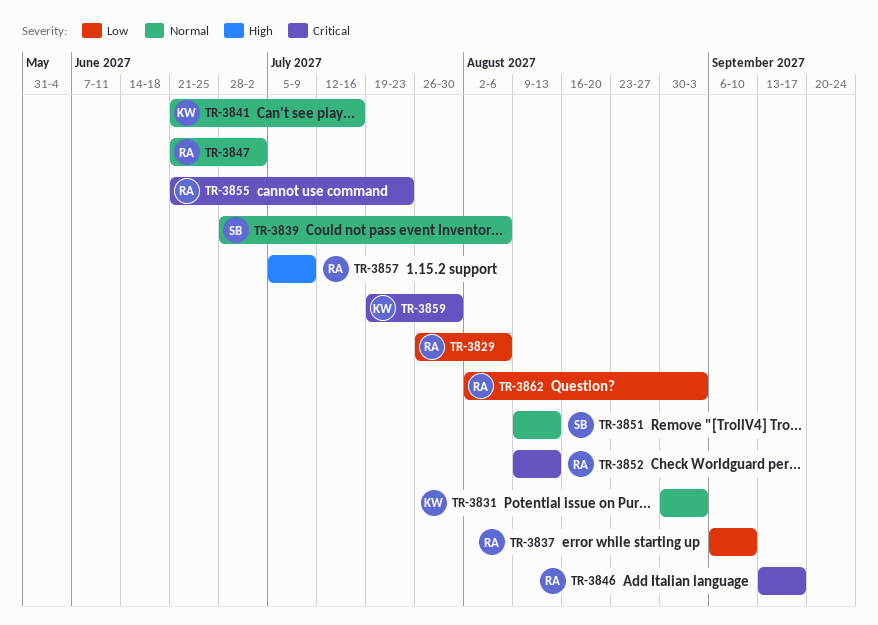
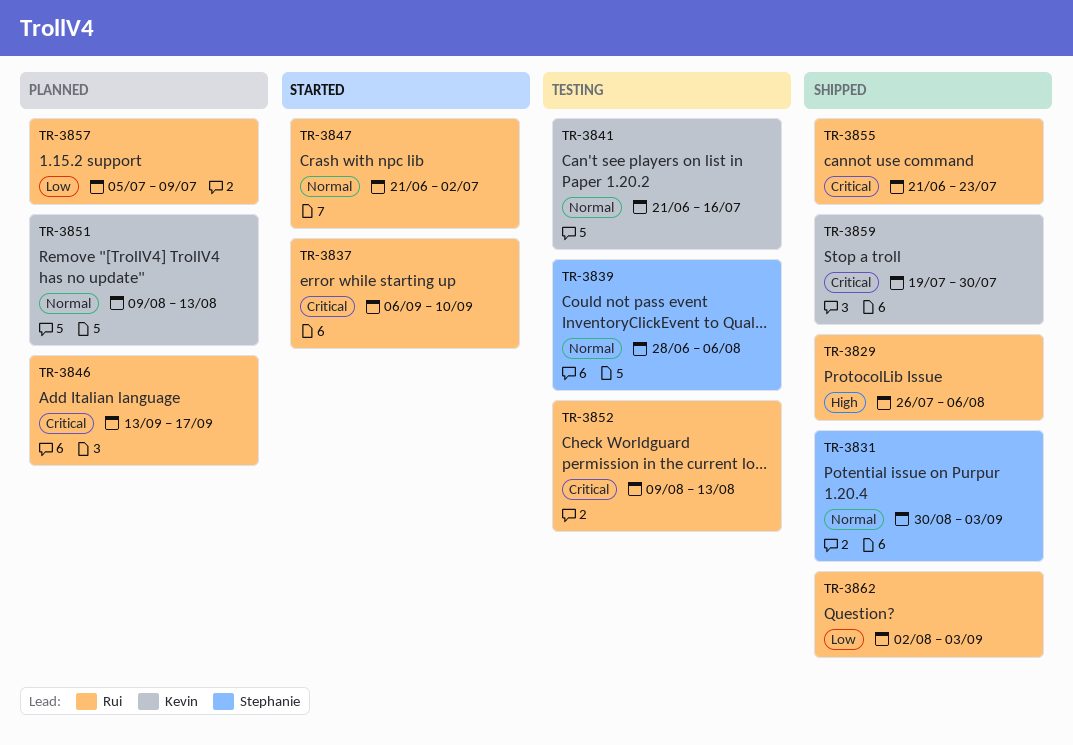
TR-3829, priority: Low -> High
TR-3831, owner: Kevin -> Stephanie
TR-3837, priority: Low -> Critical
TR-3851, owner: Stephanie -> Kevin
TR-3857, priority: High -> Low

